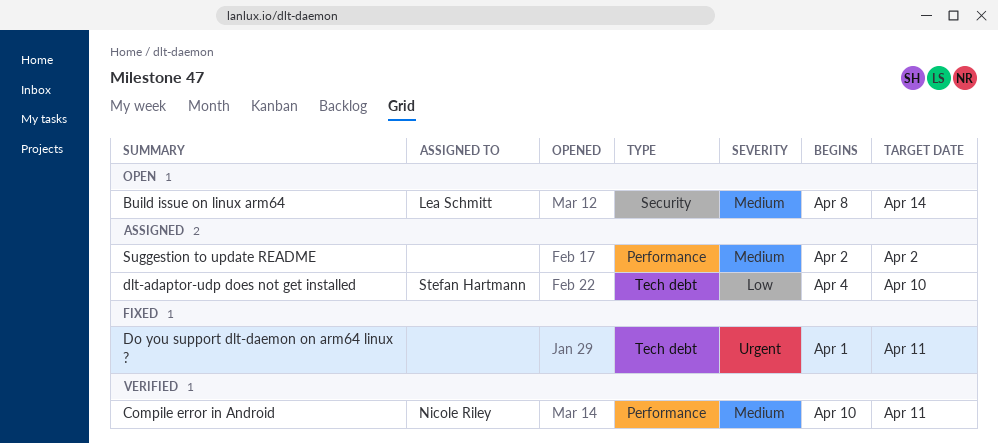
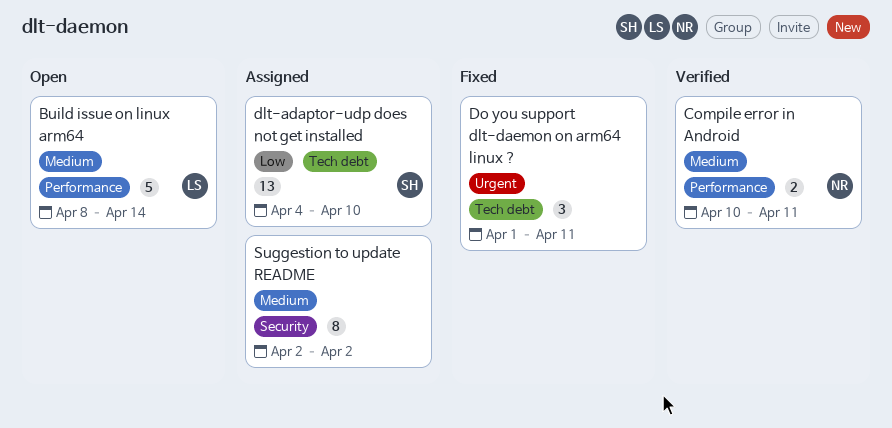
Build issue on linux arm64, label: Security -> Performance
Suggestion to update README, label: Performance -> Security

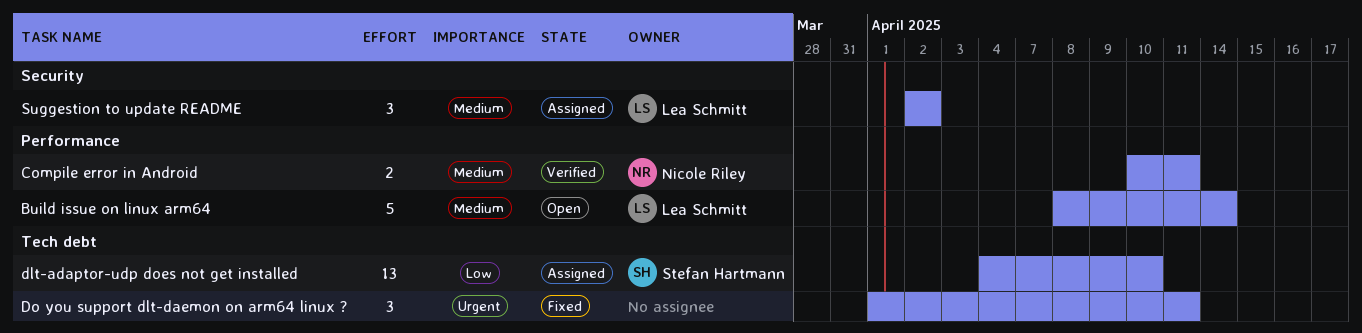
Suggestion to update README, owner: none -> Lea Schmitt
Suggestion to update README, estimate: 8 -> 3

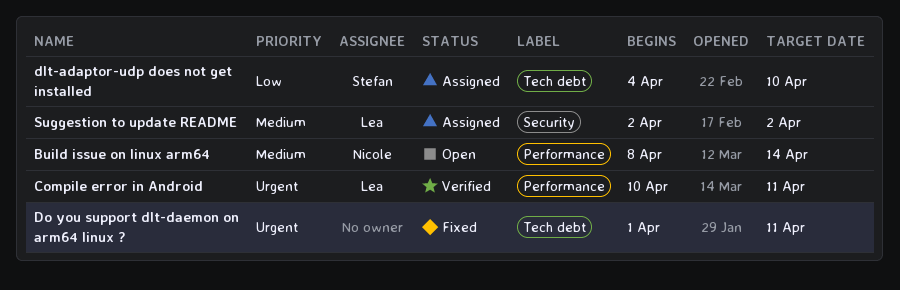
Build issue on linux arm64, owner: Lea Schmitt -> Nicole Riley
Compile error in Android, owner: Nicole Riley -> Lea Schmitt
Compile error in Android, priority: Medium -> Urgent

